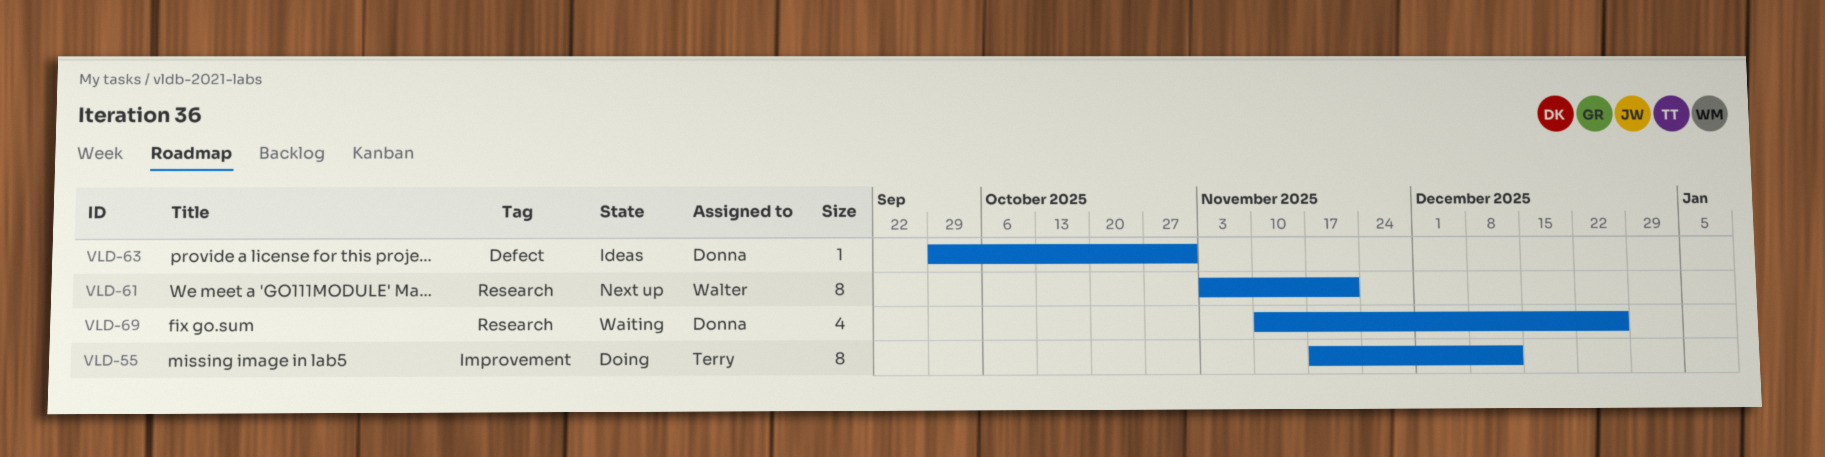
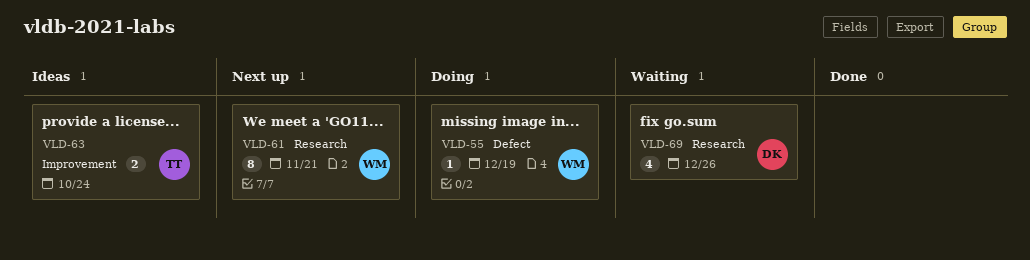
VLD-55, owner: Terry -> Walter
VLD-55, label: Improvement -> Defect
VLD-55, estimate: 8 -> 1
VLD-55, due: Dec 12 -> Dec 19
VLD-63, owner: Donna -> Terry
VLD-63, label: Defect -> Improvement
VLD-63, estimate: 1 -> 2
VLD-63, due: Oct 31 -> Oct 24

